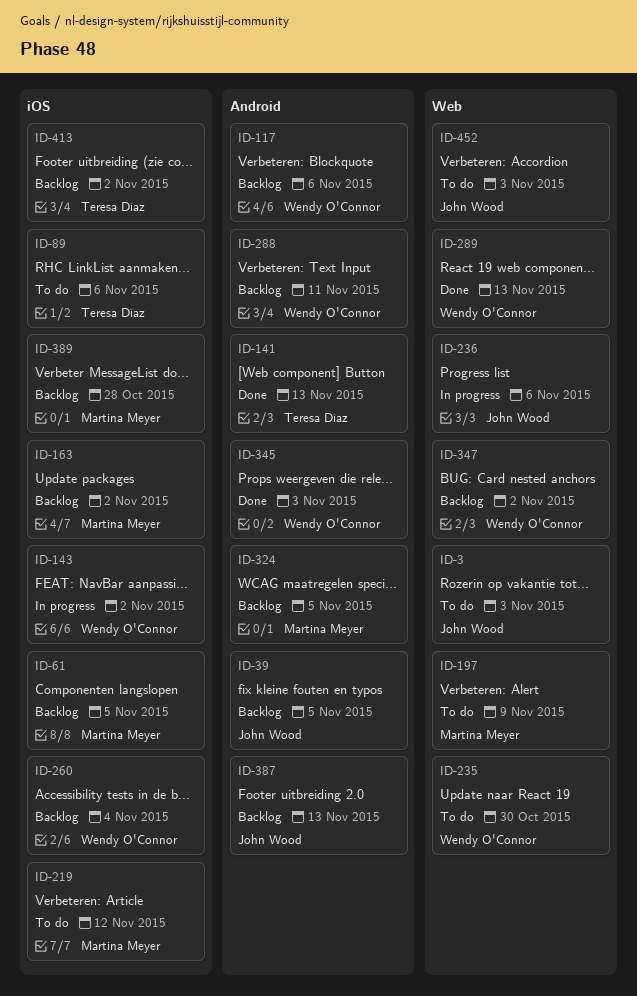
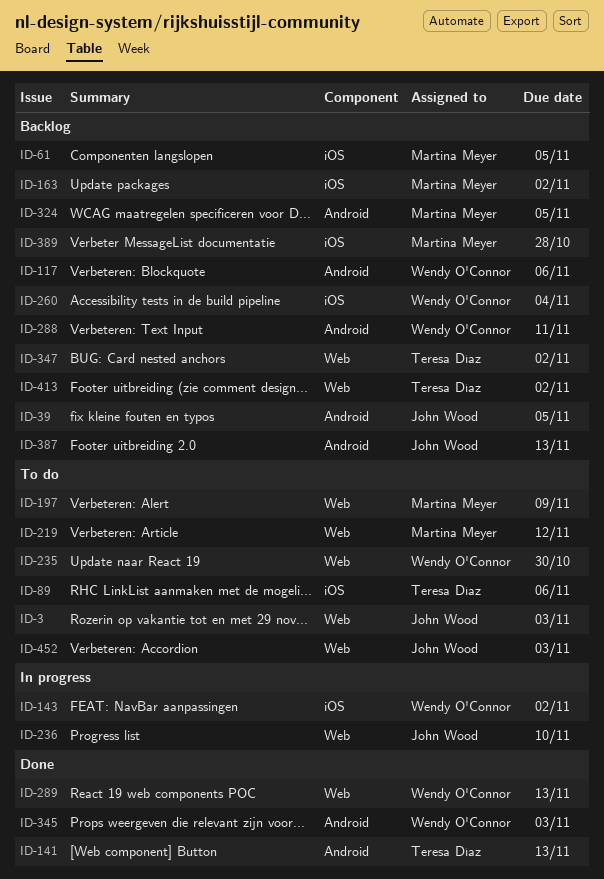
ID-219, label: iOS -> Web
ID-236, due: Nov 6 -> Nov 10
ID-347, owner: Wendy O'Connor -> Teresa Díaz
ID-413, label: iOS -> Web

